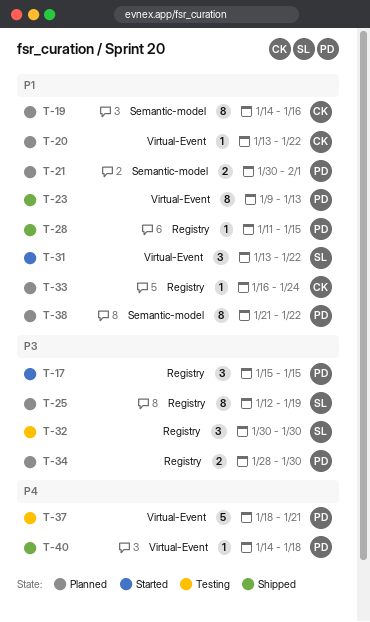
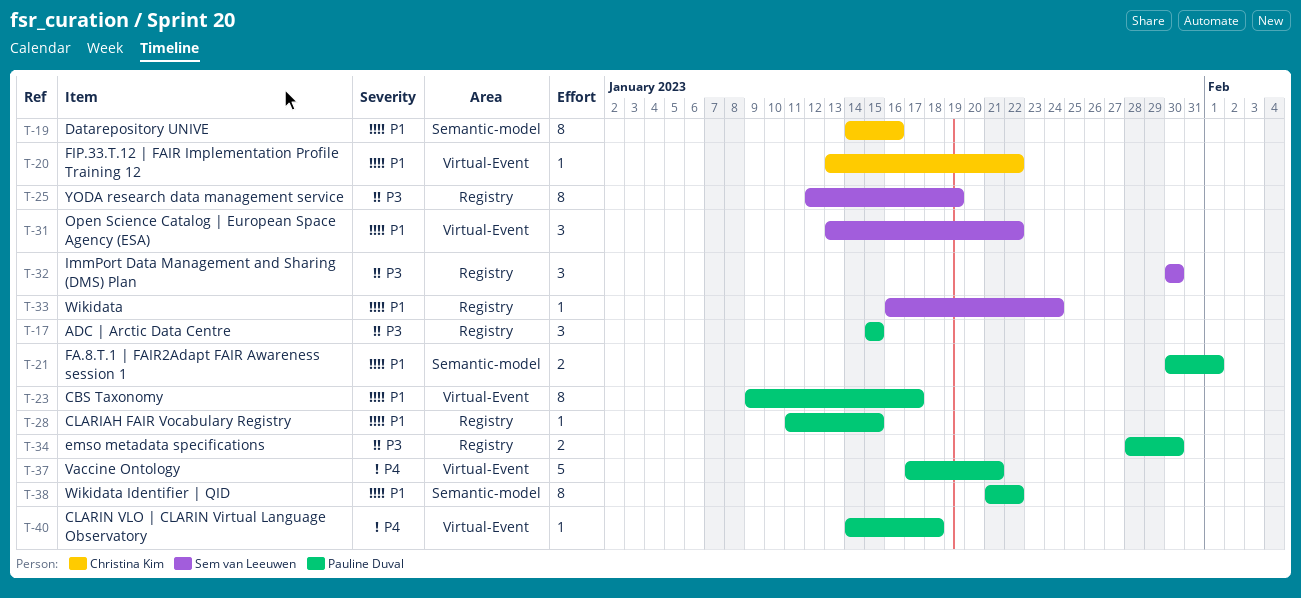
T-23, due: Jan 13 -> Jan 17
T-33, owner: Christina Kim -> Sem van Leeuwen
T-37, start: Jan 18 -> Jan 17

